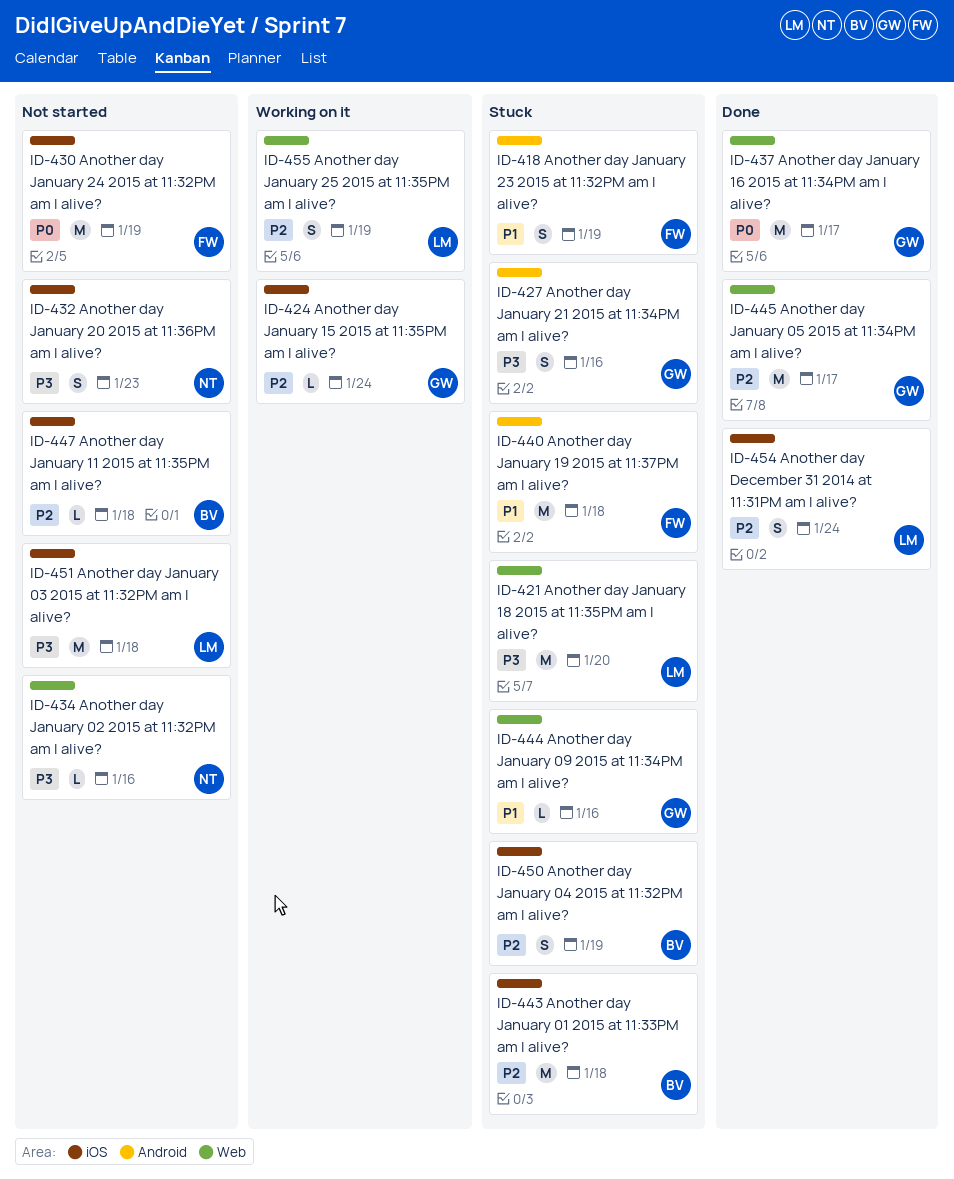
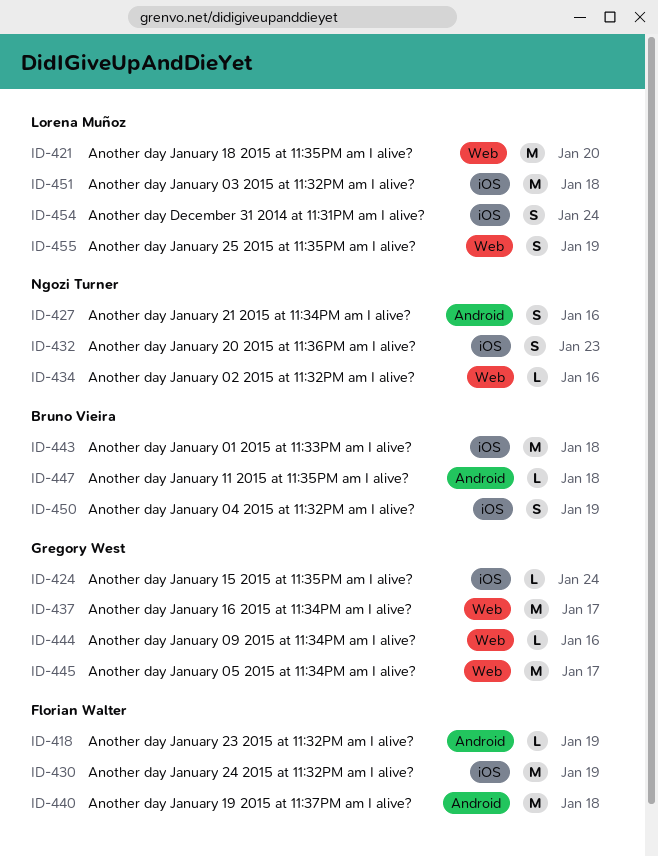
ID-418, estimate: S -> L
ID-427, owner: Gregory West -> Ngozi Turner
ID-447, label: iOS -> Android

